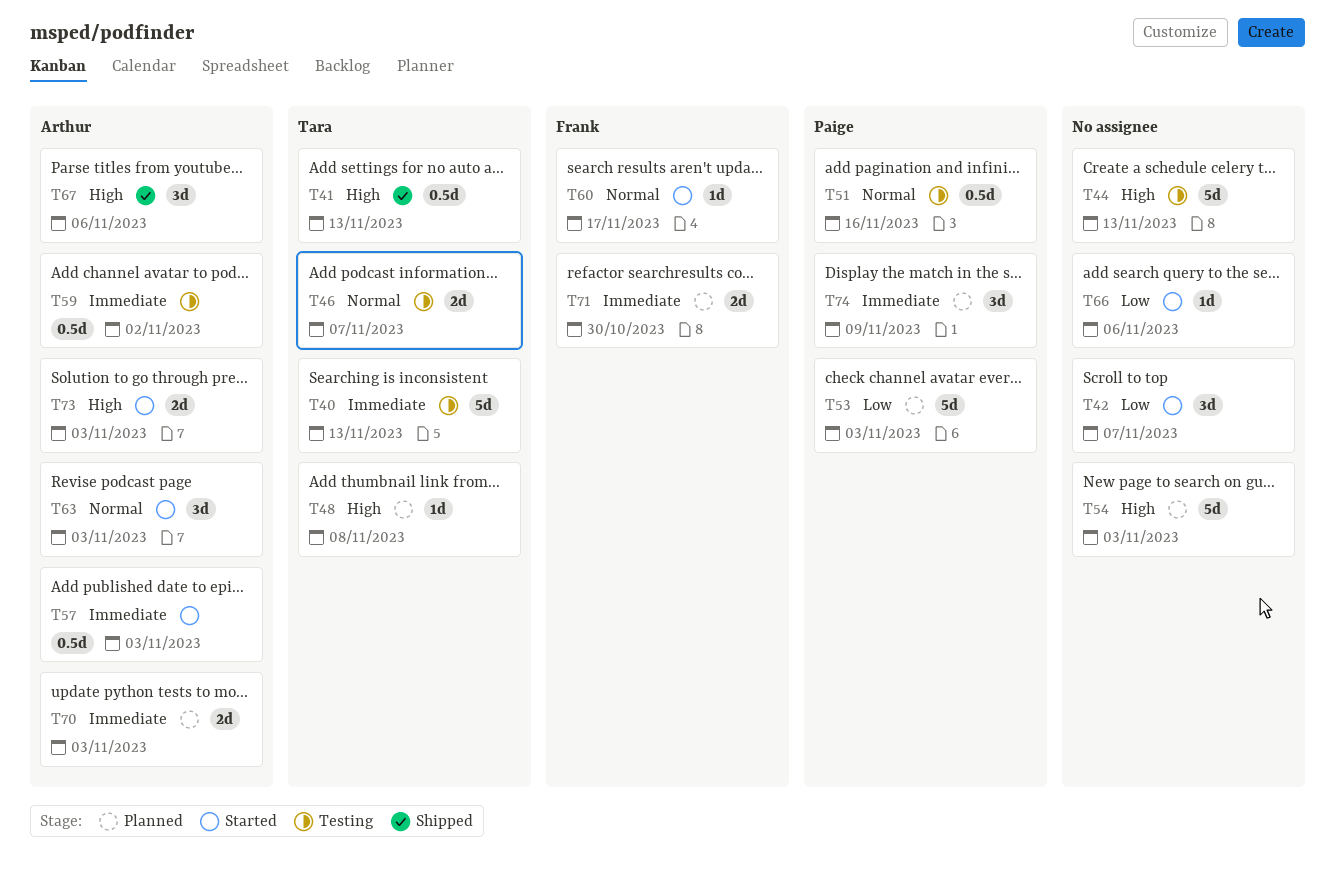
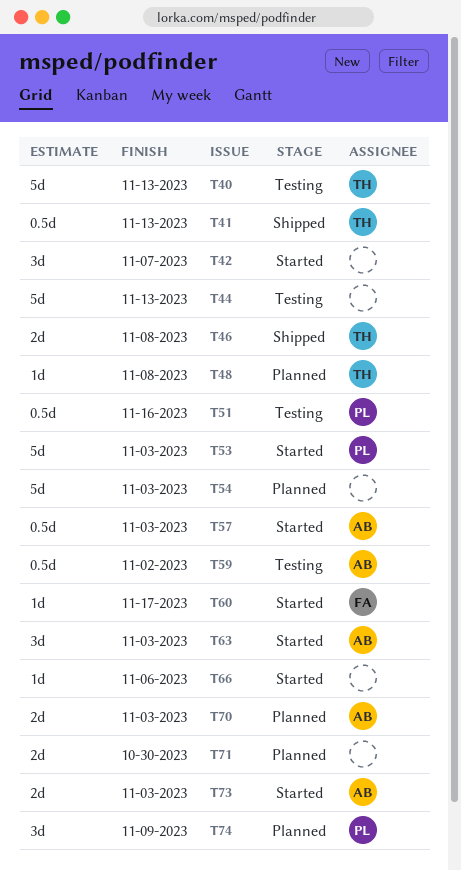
T46, status: Testing -> Shipped
T46, due: Nov 7 -> Nov 8
T53, status: Planned -> Started
T67: present -> none
T71, owner: Frank -> none

